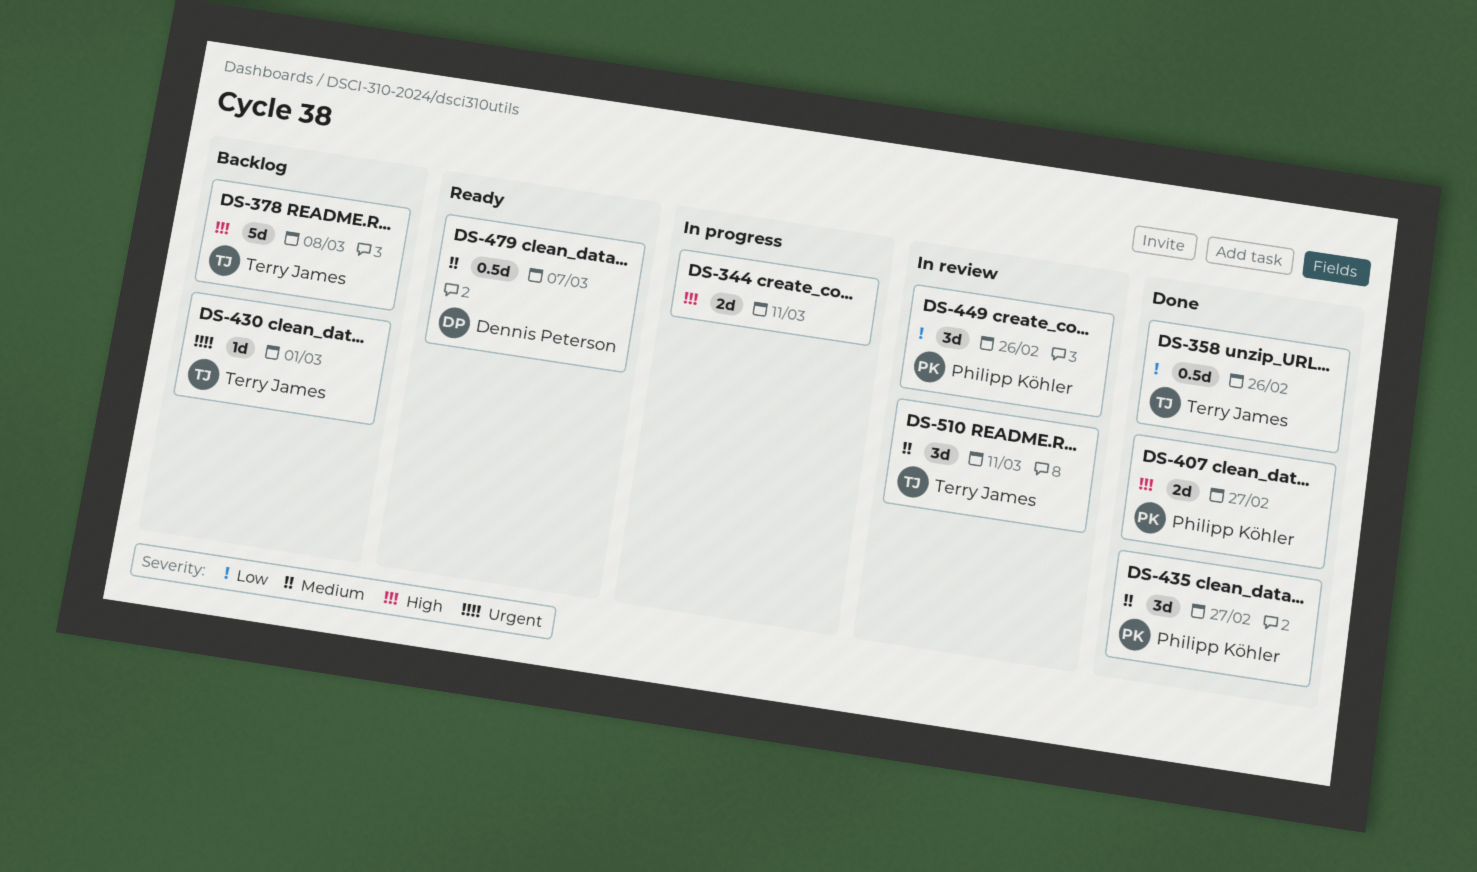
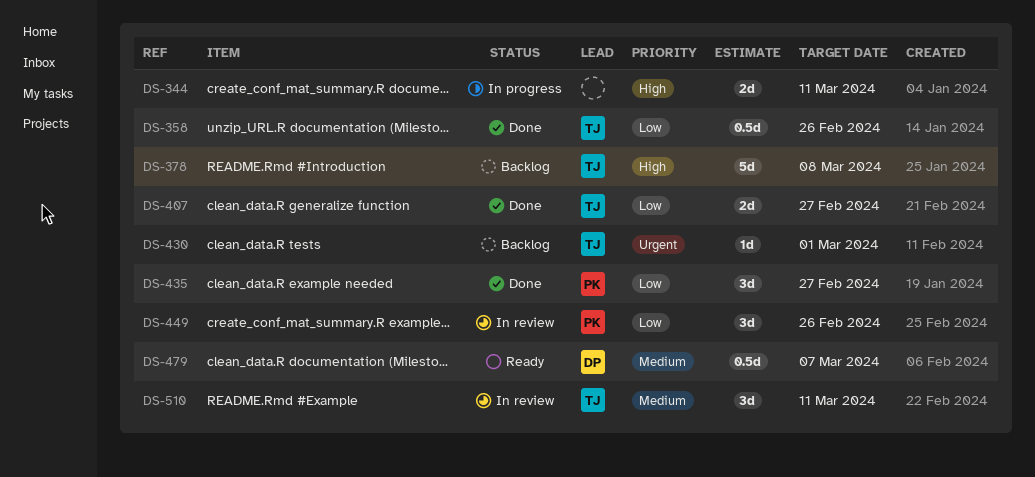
DS-407, owner: Philipp Köhler -> Terry James
DS-407, priority: High -> Low
DS-435, priority: Medium -> Low

